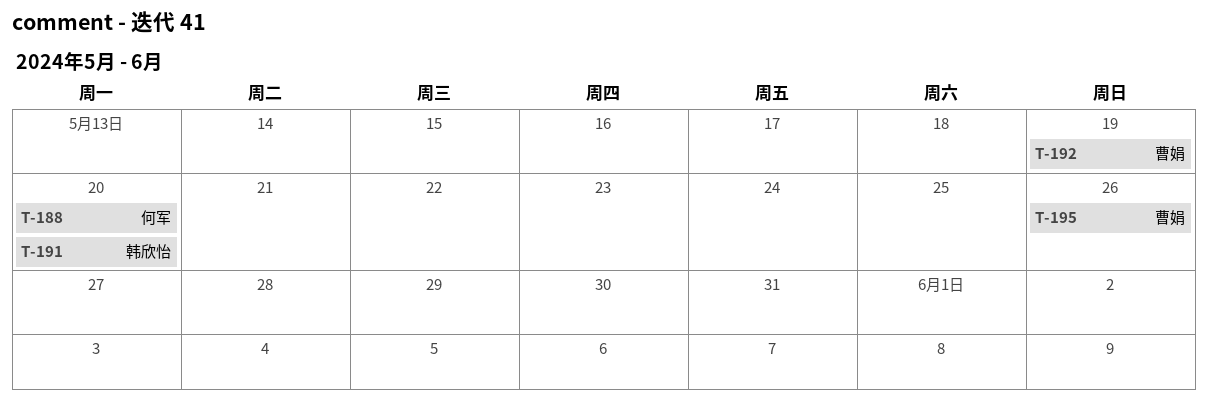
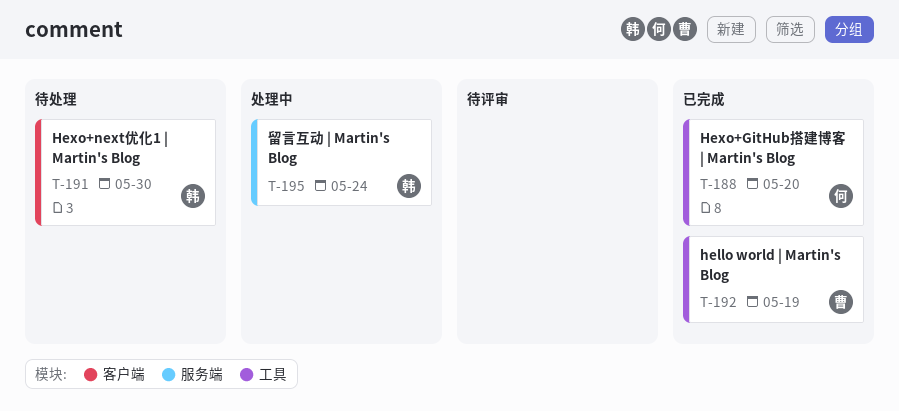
T-191, due: May 20 -> May 30
T-195, owner: 曹娟 -> 韩欣怡
T-195, due: May 26 -> May 24

